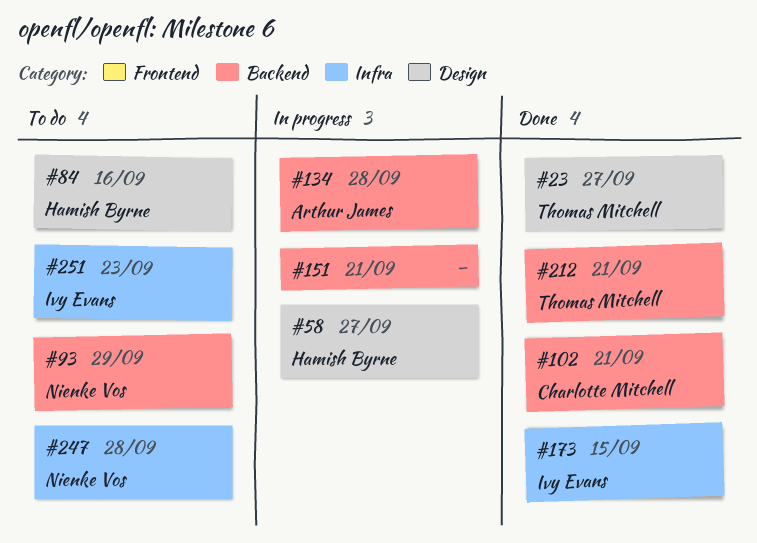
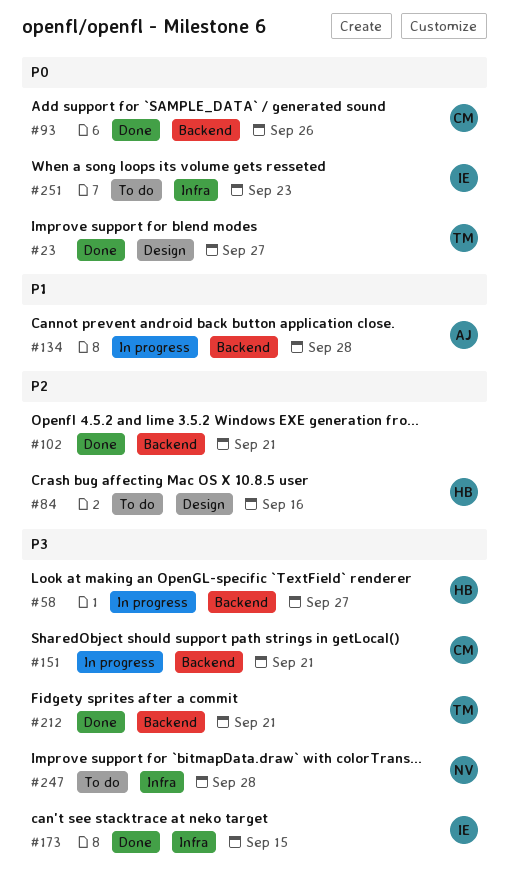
#58, label: Design -> Backend
#93, status: To do -> Done
#93, owner: Nienke Vos -> Charlotte Mitchell
#93, due: Sep 29 -> Sep 26
#102, owner: Charlotte Mitchell -> none
#151, owner: none -> Charlotte Mitchell

